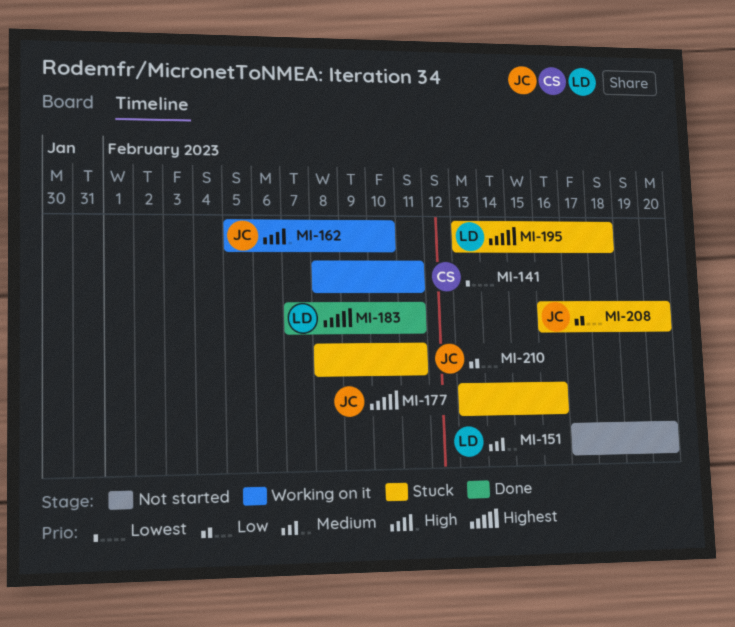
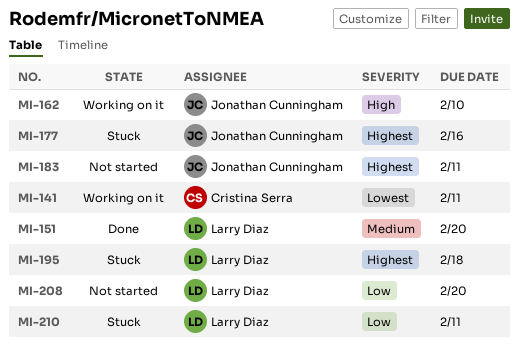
MI-151, status: Not started -> Done
MI-183, status: Done -> Not started
MI-183, owner: Larry Diaz -> Jonathan Cunningham
MI-208, status: Stuck -> Not started
MI-208, owner: Jonathan Cunningham -> Larry Diaz
MI-210, owner: Jonathan Cunningham -> Larry Diaz

